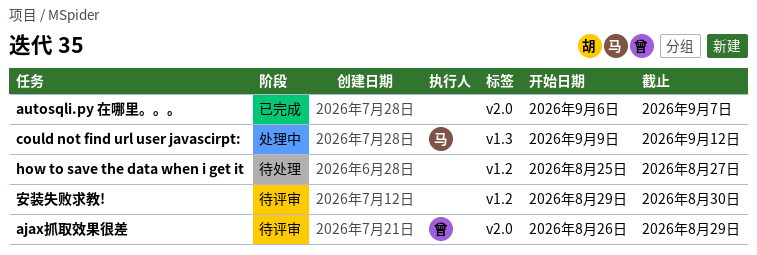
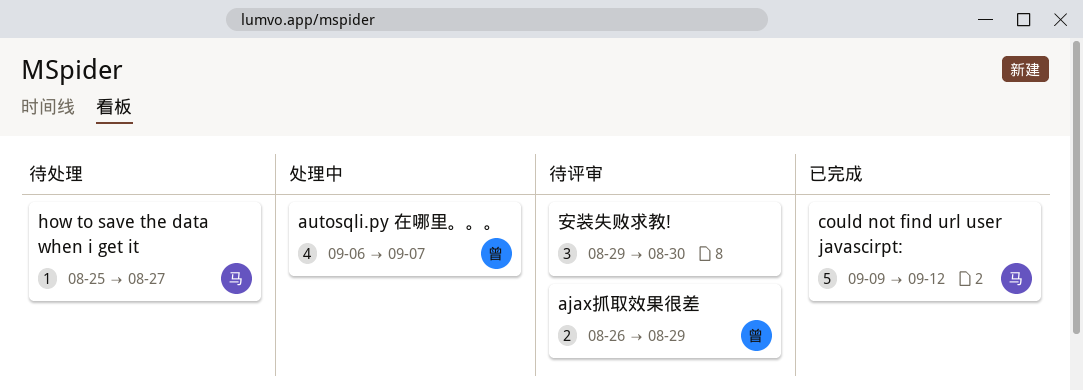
autosqli.py 在哪里。。。, status: 已完成 -> 处理中
autosqli.py 在哪里。。。, owner: none -> 曾
could not find url user javascirpt:, status: 处理中 -> 已完成
how to save the data when i get it, owner: none -> 马

